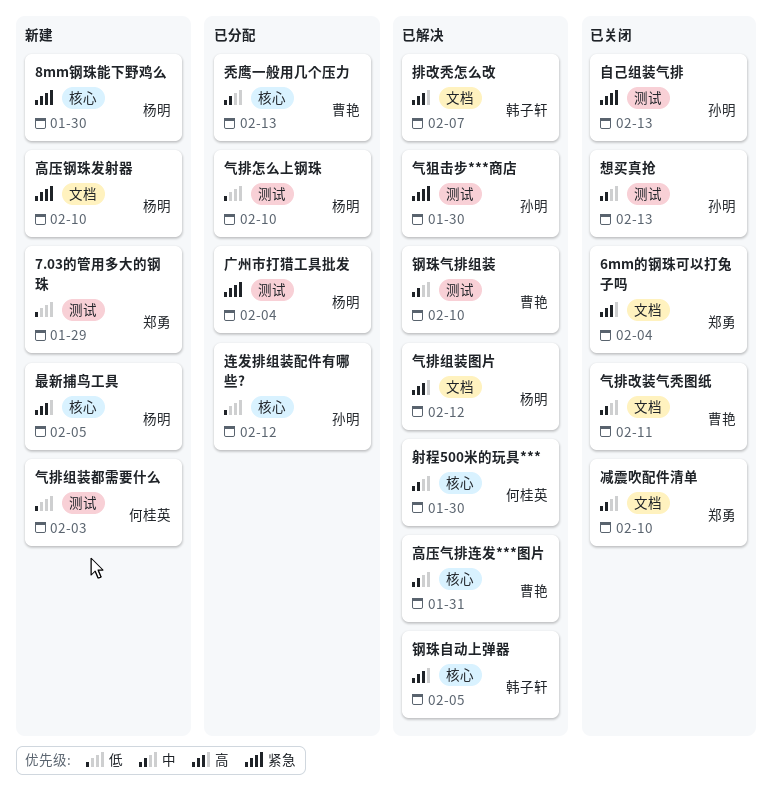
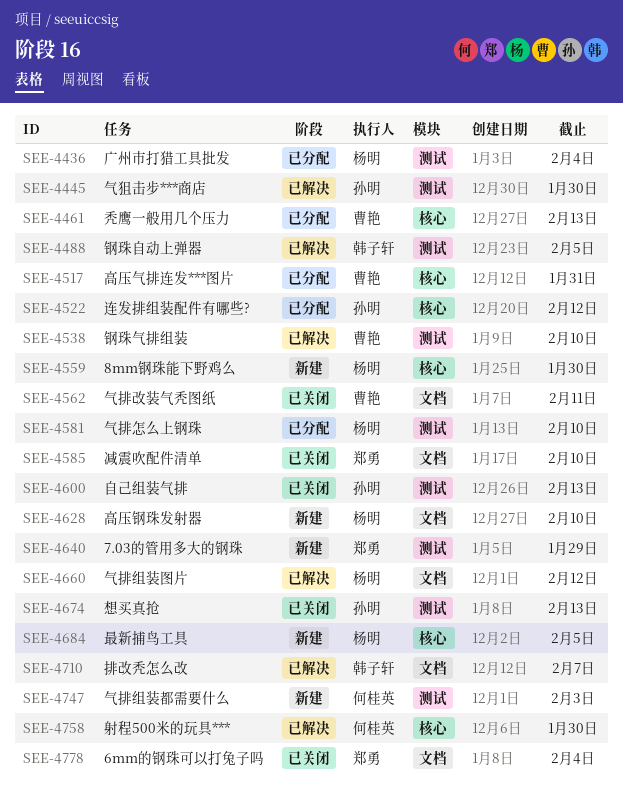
钢珠自动上弹器, label: 核心 -> 测试
高压气排连发***图片, status: 已解决 -> 已分配

